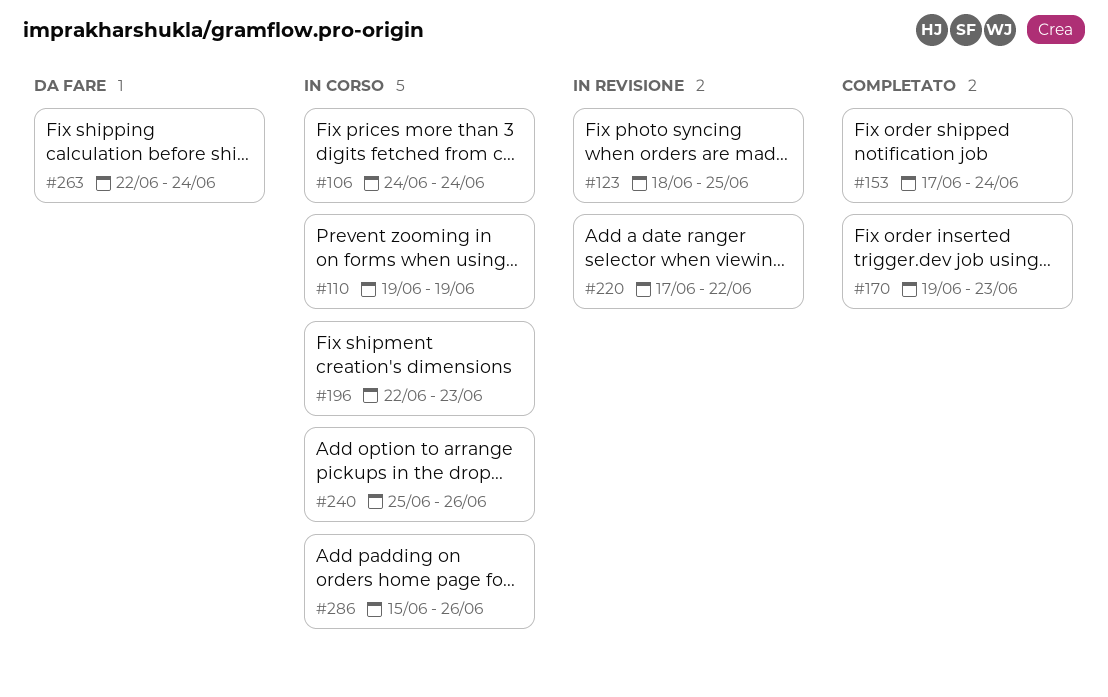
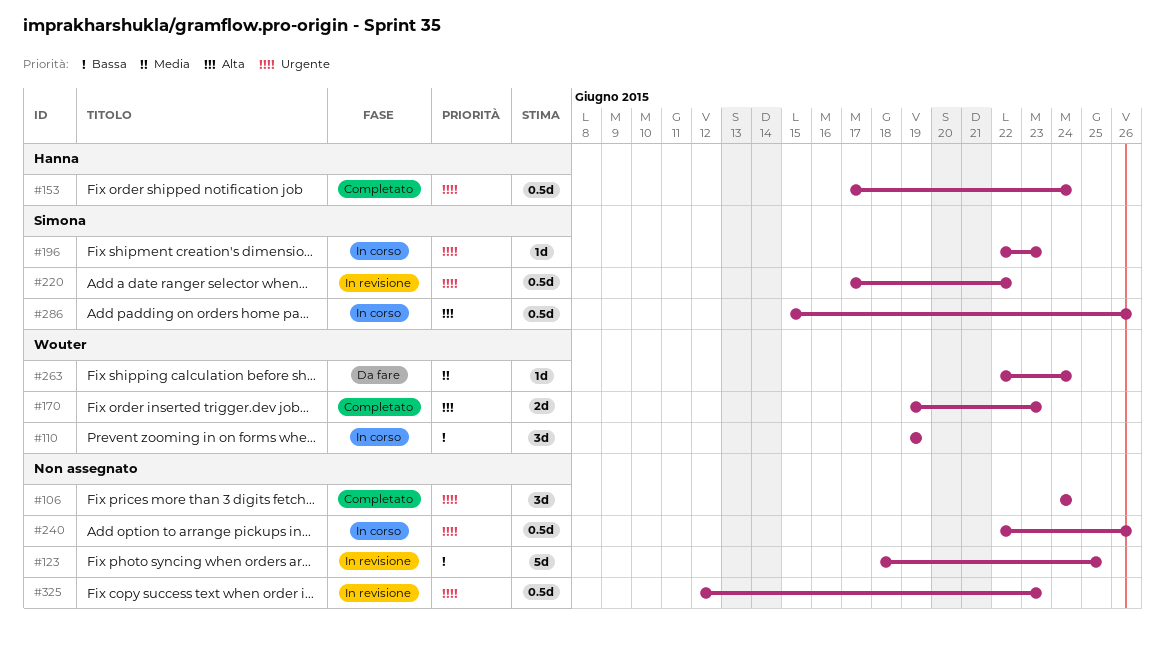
#106, status: In corso -> Completato
#240, start: Jun 25 -> Jun 22
#325: none -> present

